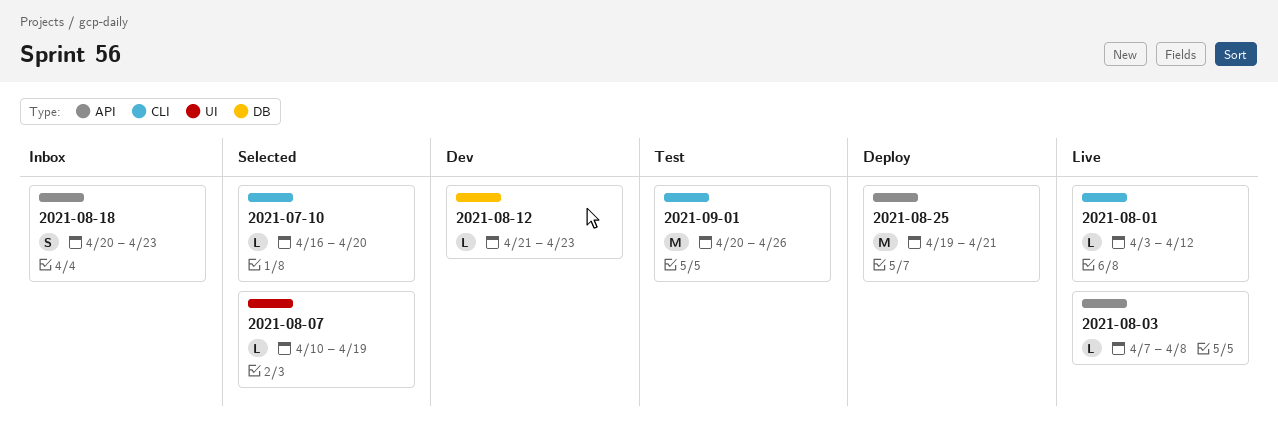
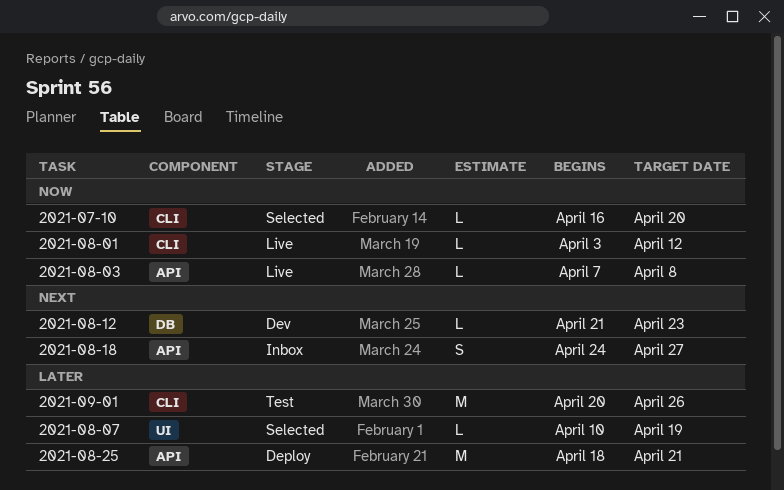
2021-08-18, start: Apr 20 -> Apr 24
2021-08-18, due: Apr 23 -> Apr 27
2021-08-25, start: Apr 19 -> Apr 18

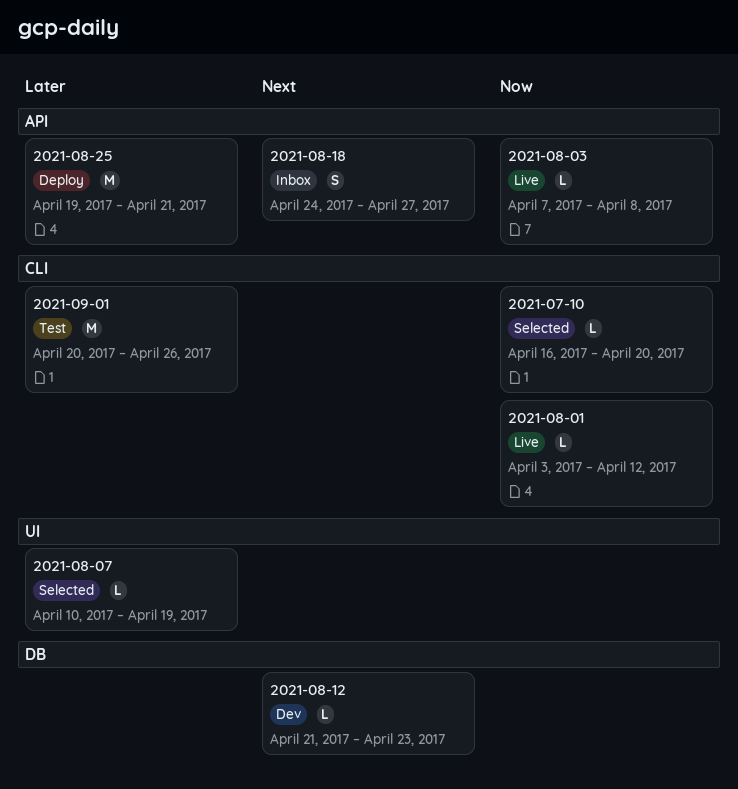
2021-08-25, start: Apr 18 -> Apr 19

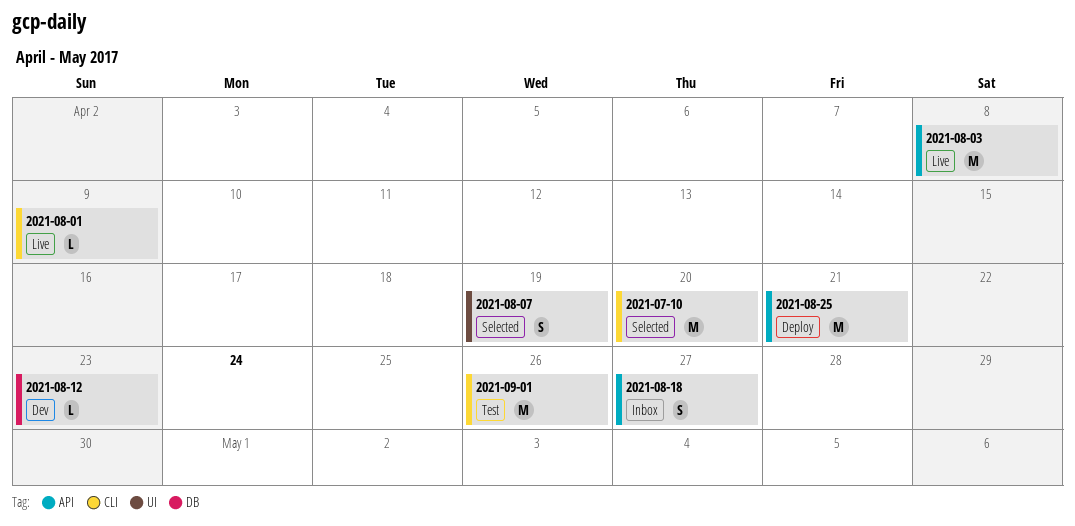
2021-07-10, estimate: L -> M
2021-08-01, due: Apr 12 -> Apr 9
2021-08-03, estimate: L -> M
2021-08-07, estimate: L -> S

